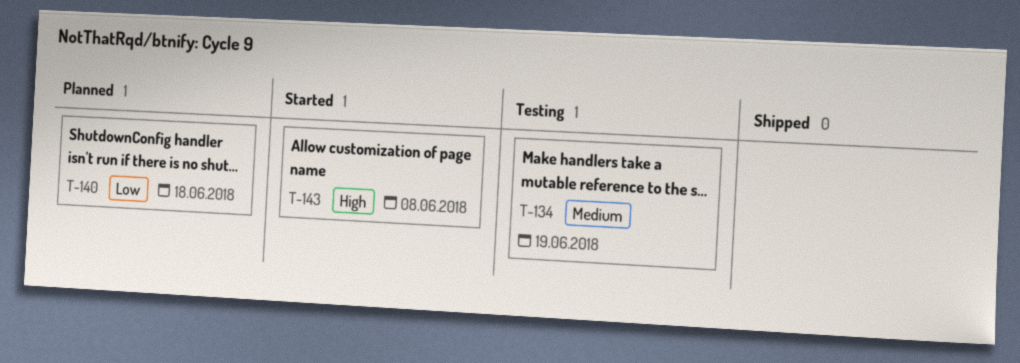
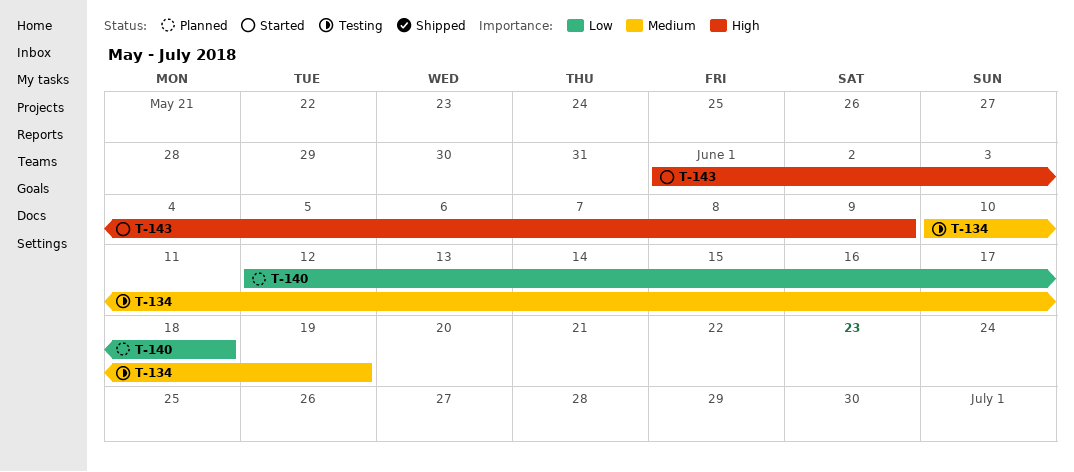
T-143, due: Jun 8 -> Jun 9

